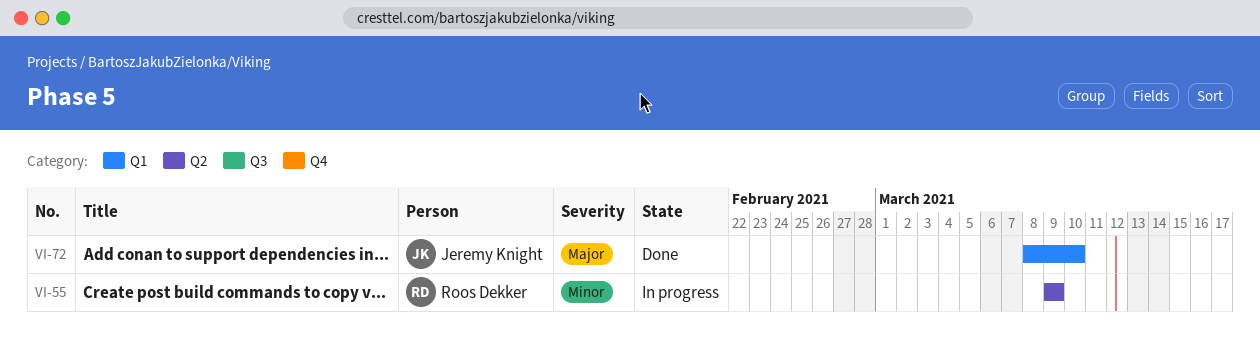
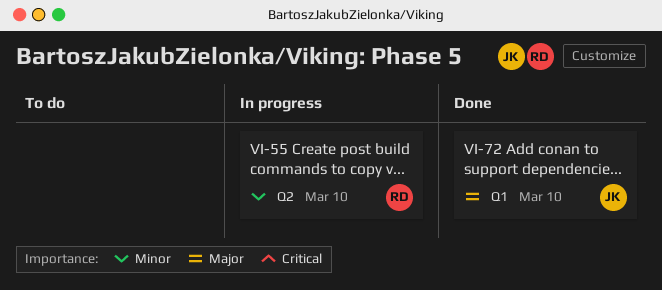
VI-55, due: Mar 9 -> Mar 10

